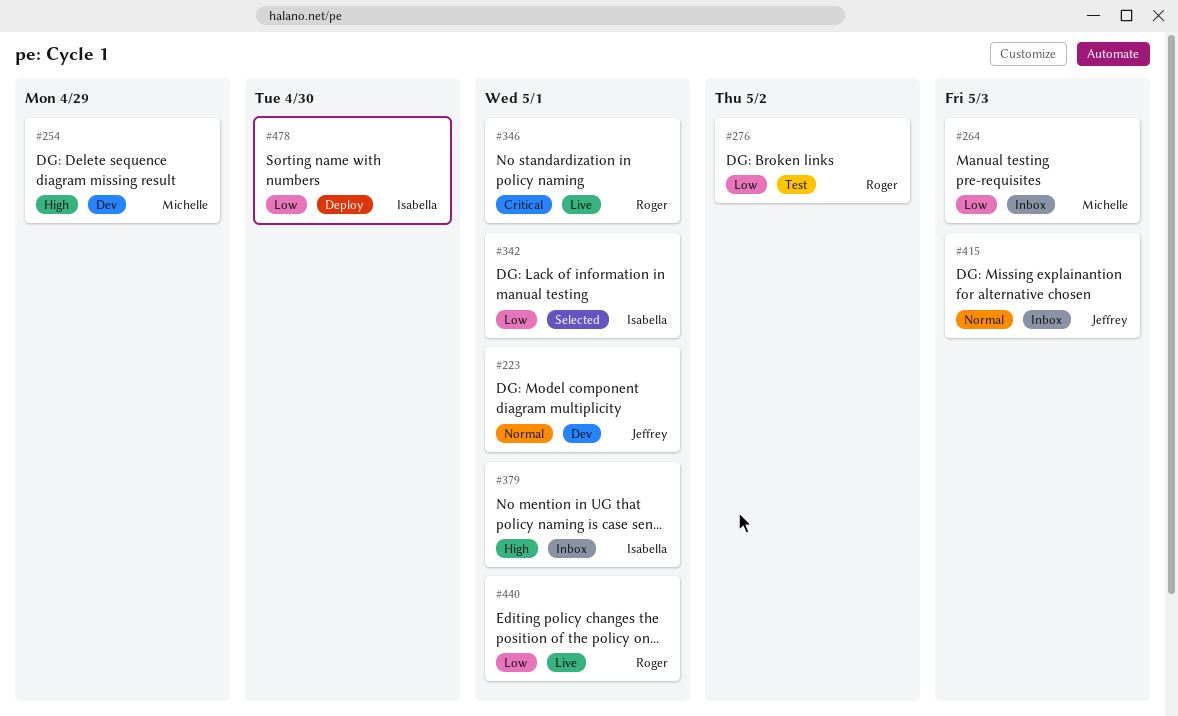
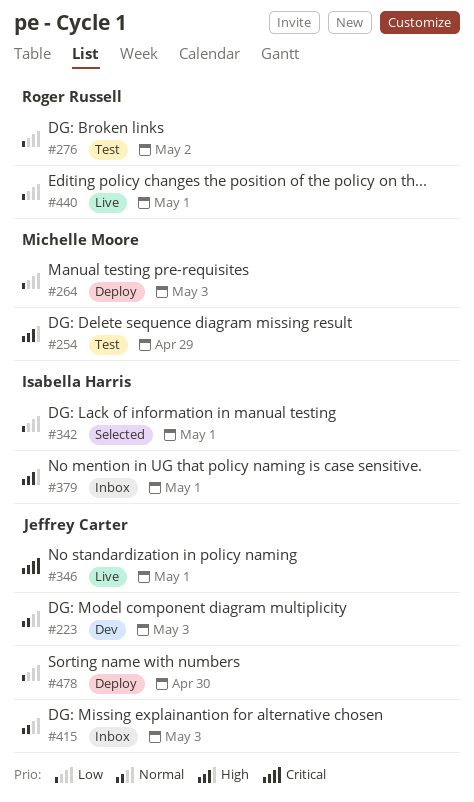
#223, due: May 1 -> May 3
#254, status: Dev -> Test
#264, status: Inbox -> Deploy
#346, owner: Roger Russell -> Jeffrey Carter
#478, owner: Isabella Harris -> Jeffrey Carter

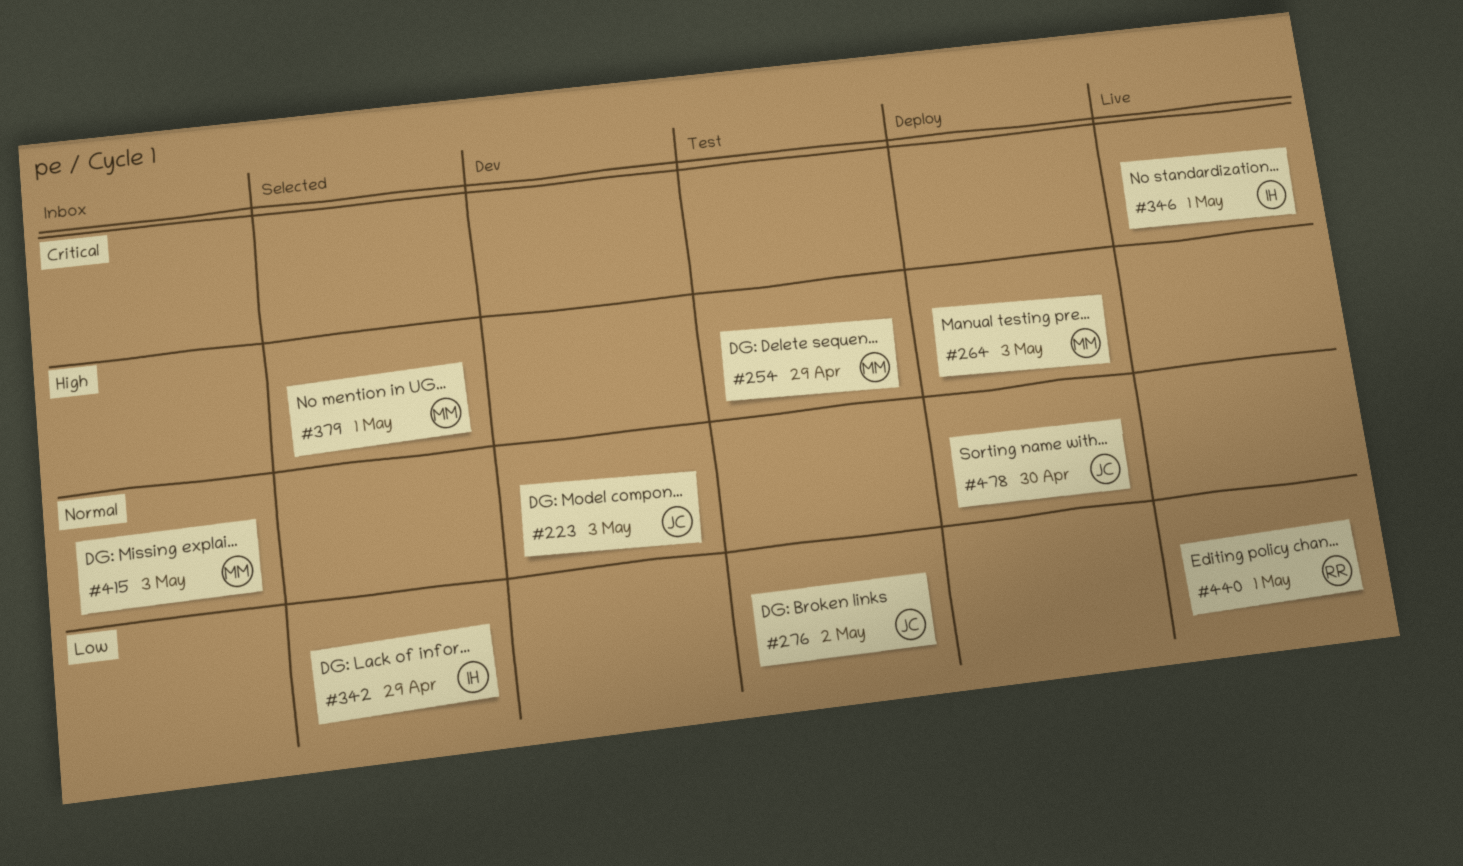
#264, priority: Low -> High
#276, owner: Roger Russell -> Jeffrey Carter
#342, due: May 1 -> Apr 29
#346, owner: Jeffrey Carter -> Isabella Harris
#379, status: Inbox -> Selected
#379, owner: Isabella Harris -> Michelle Moore
#415, owner: Jeffrey Carter -> Michelle Moore
#478, priority: Low -> Normal

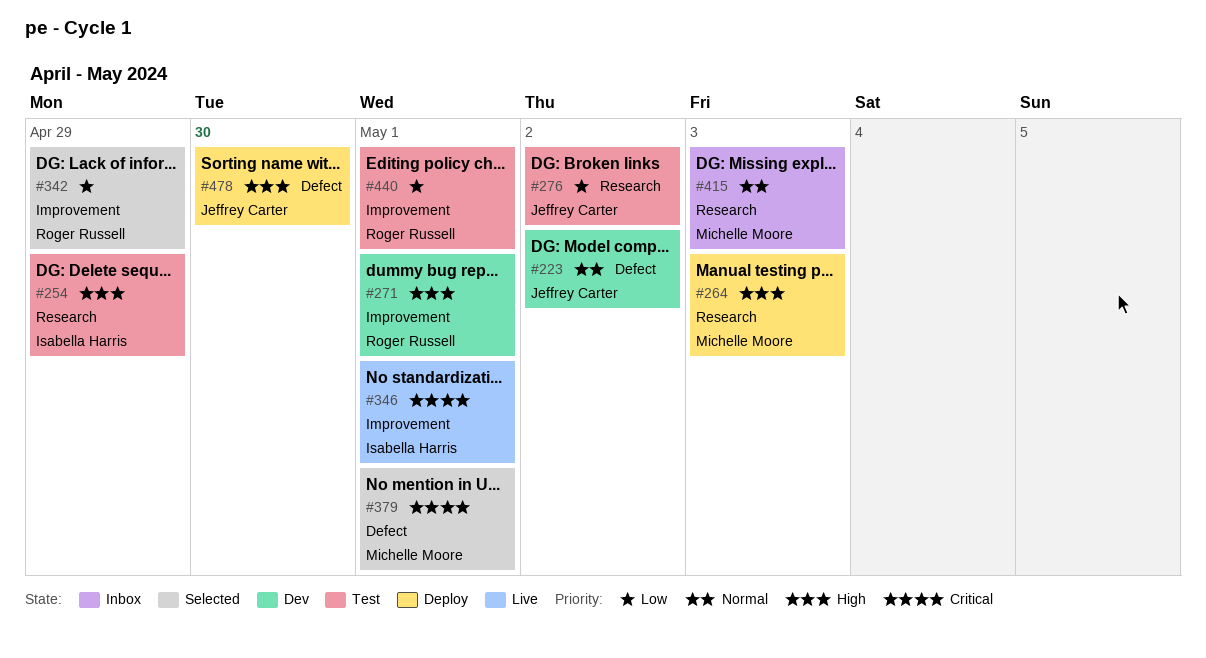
#223, due: May 3 -> May 2
#254, owner: Michelle Moore -> Isabella Harris
#271: none -> present
#342, owner: Isabella Harris -> Roger Russell
#379, priority: High -> Critical
#440, status: Live -> Test
#478, priority: Normal -> High

